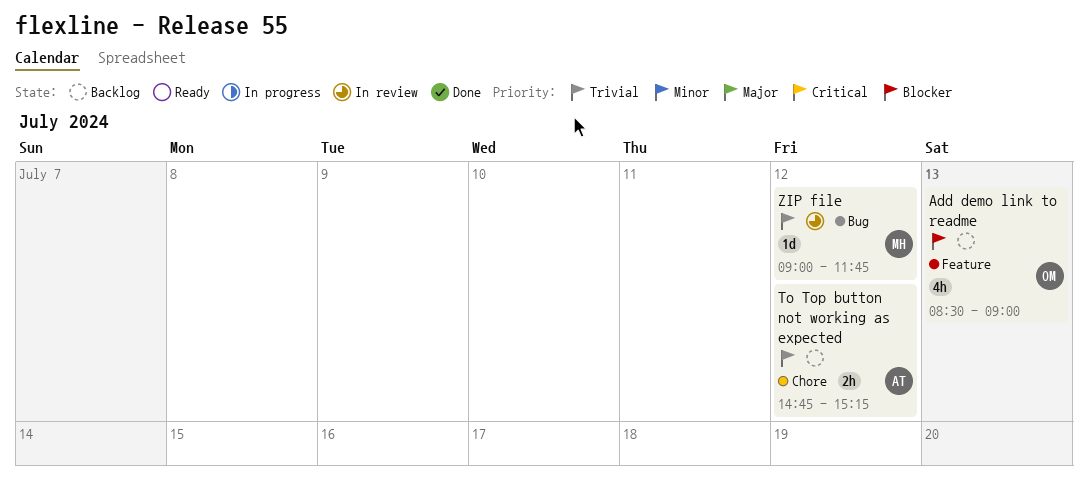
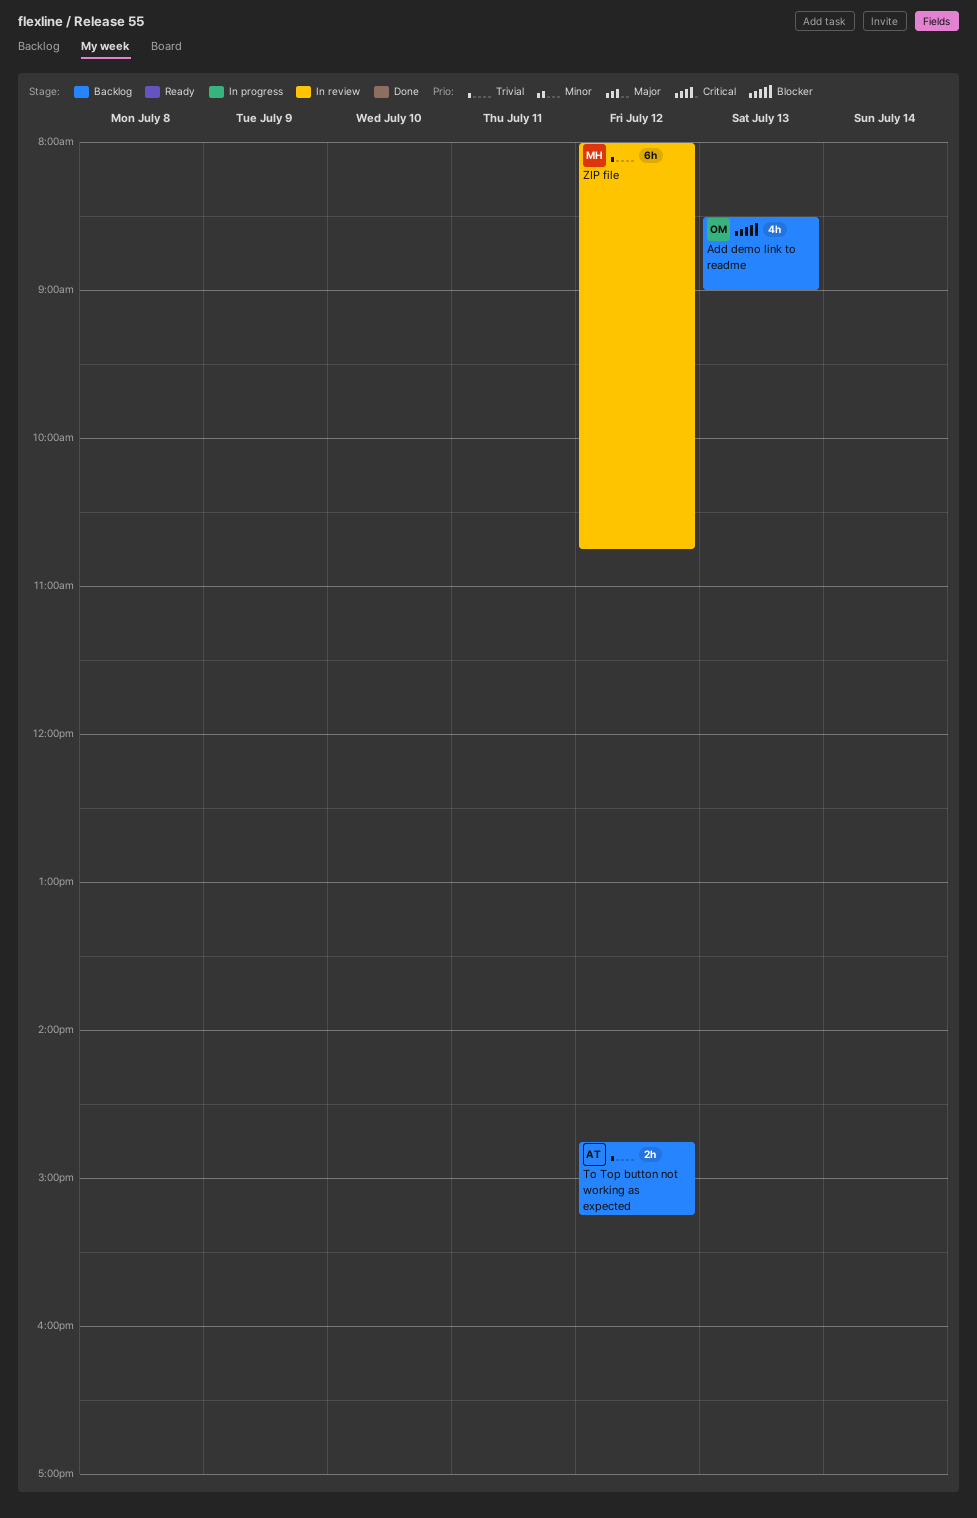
ZIP file, estimate: 1d -> 6h
ZIP file, begins: 09:00 -> 08:00
ZIP file, ends: 11:45 -> 10:45

